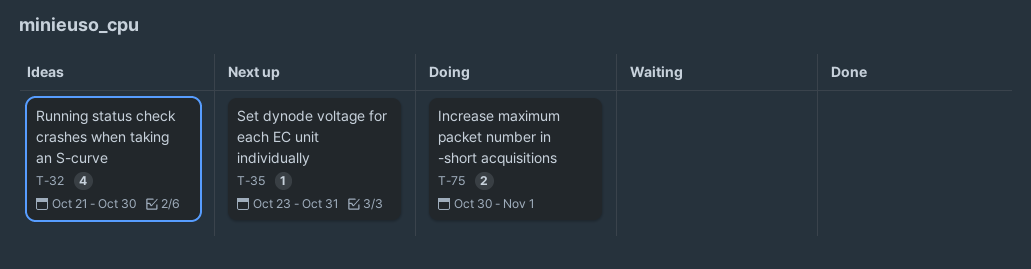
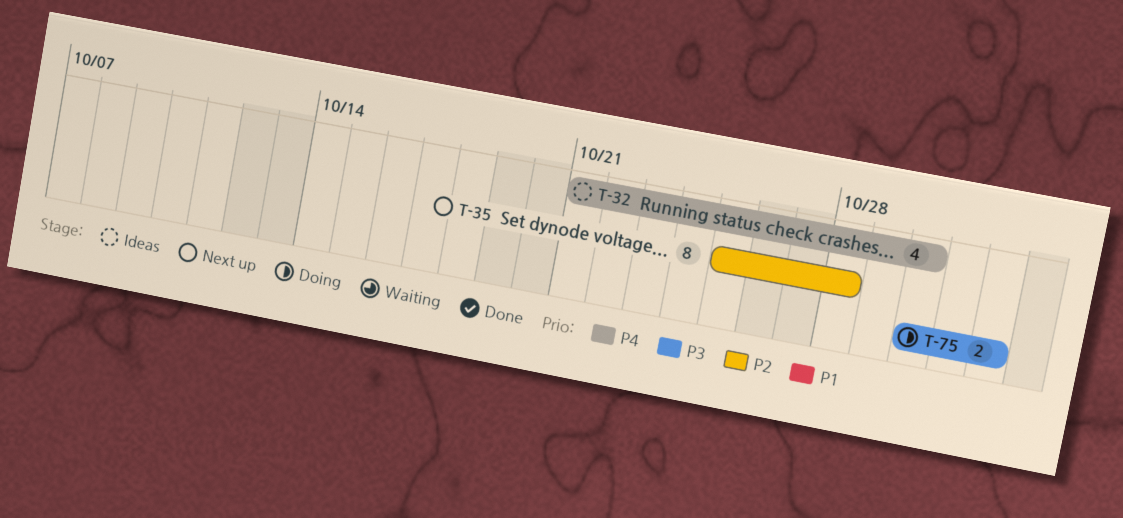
T-35, estimate: 1 -> 8
T-35, start: Oct 23 -> Oct 25
T-35, due: Oct 31 -> Oct 28

